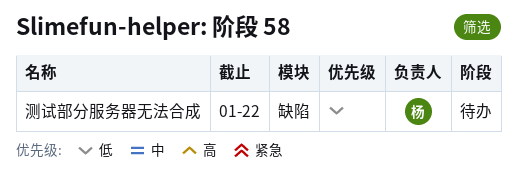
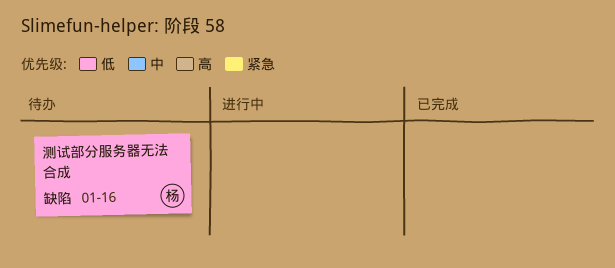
测试部分服务器无法合成, due: Jan 22 -> Jan 16

